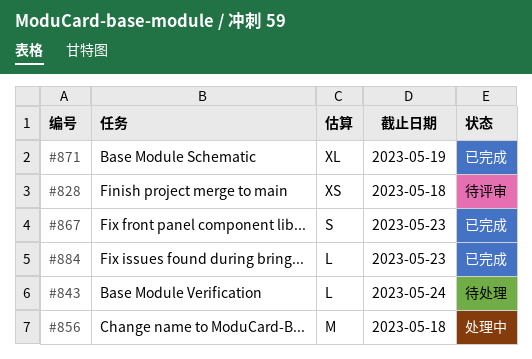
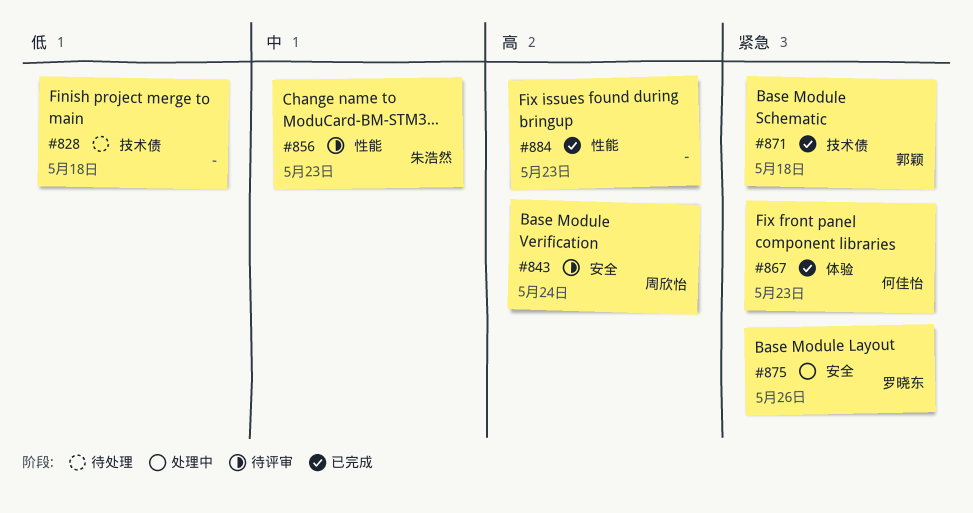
#828, status: 待评审 -> 待处理
#843, status: 待处理 -> 待评审
#856, status: 处理中 -> 待评审
#856, due: May 18 -> May 23
#871, due: May 19 -> May 18
#875: none -> present

